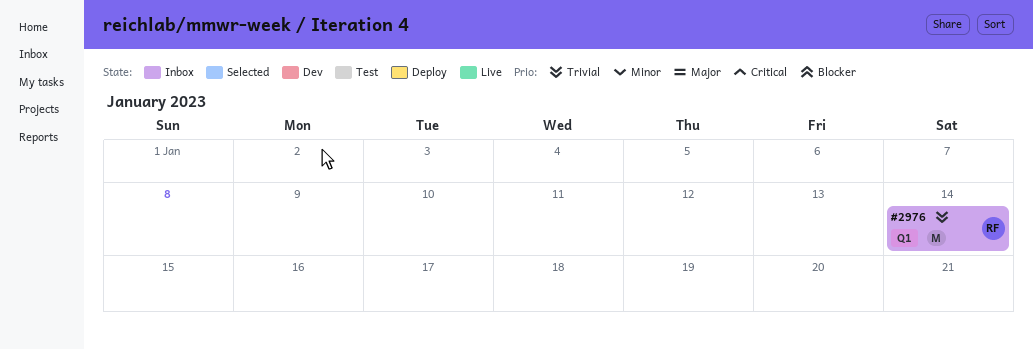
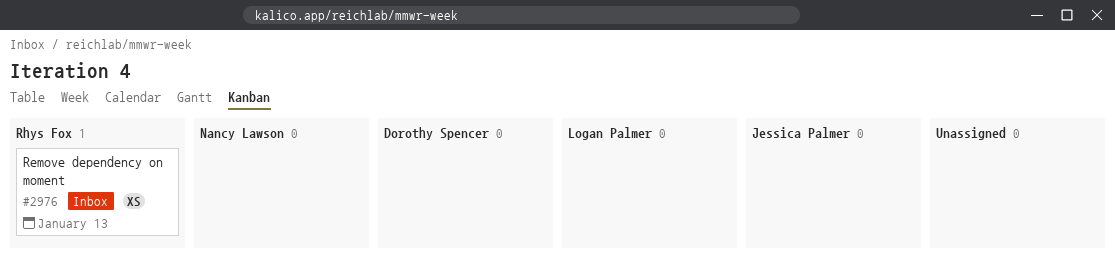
#2976, estimate: M -> XS
#2976, due: Jan 14 -> Jan 13

